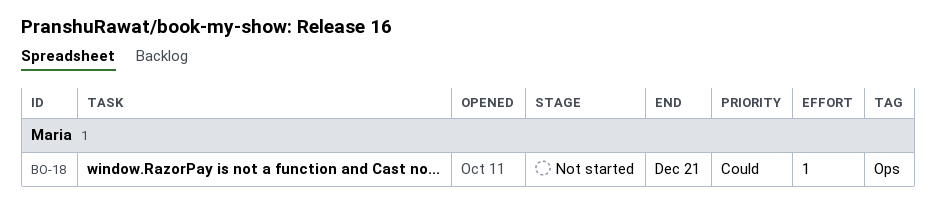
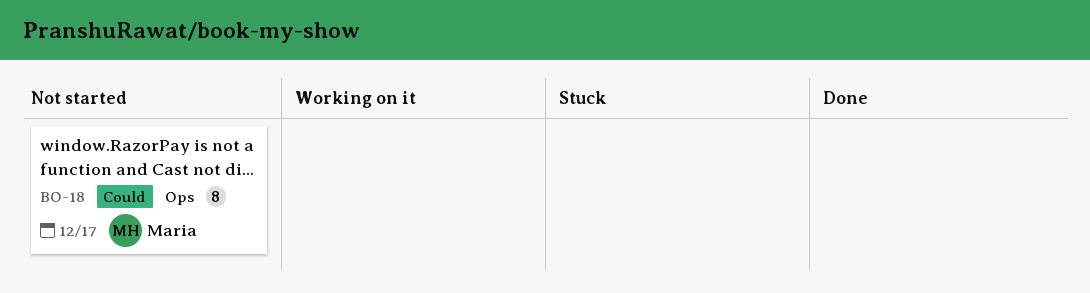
BO-18, estimate: 1 -> 8
BO-18, due: Dec 21 -> Dec 17

